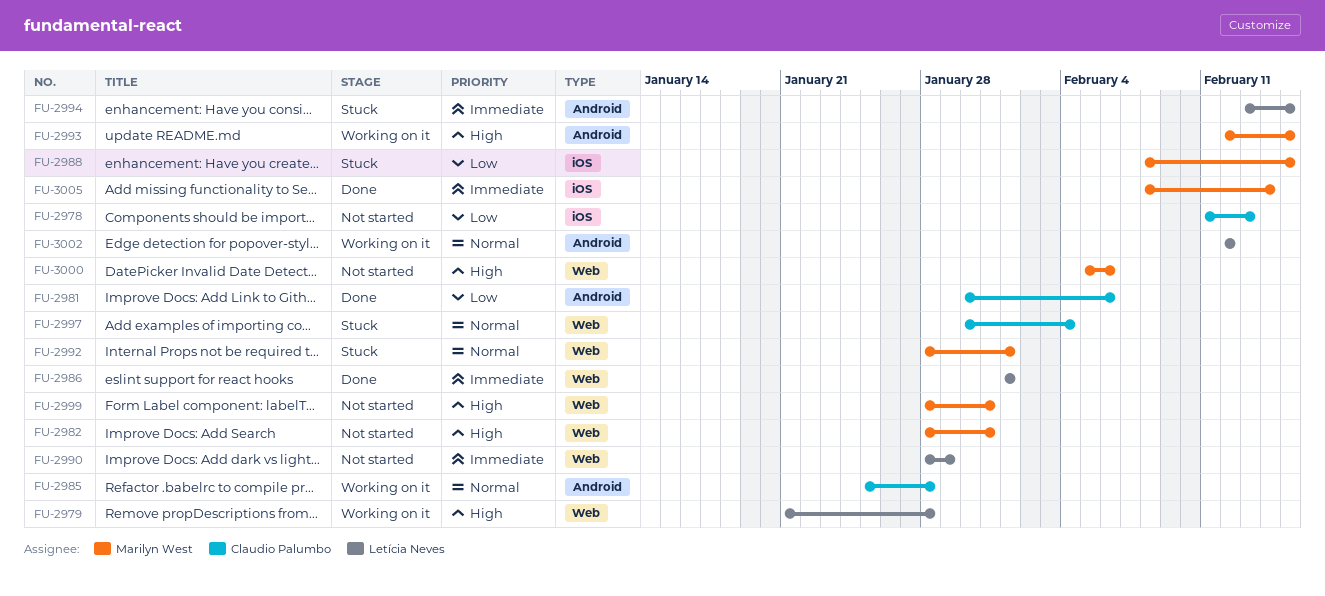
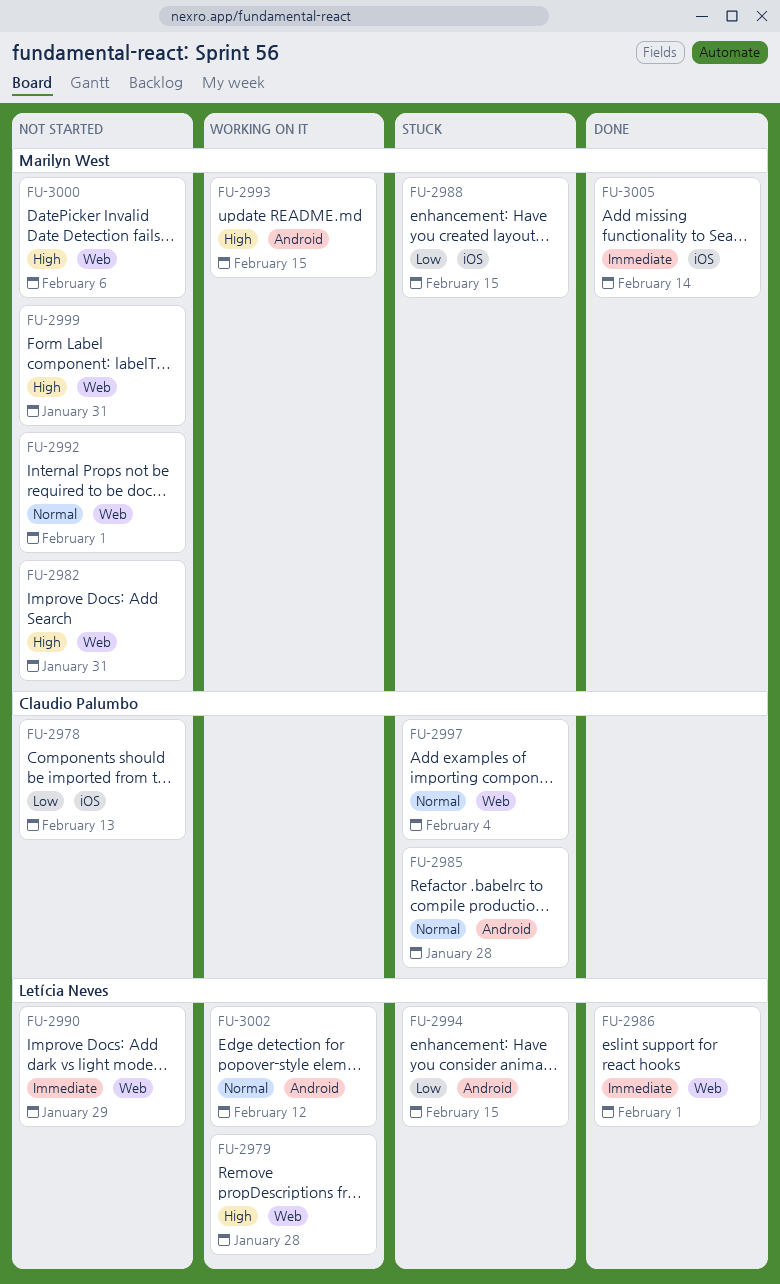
FU-2981: present -> none
FU-2985, status: Working on it -> Stuck
FU-2992, status: Stuck -> Not started
FU-2994, priority: Immediate -> Low

